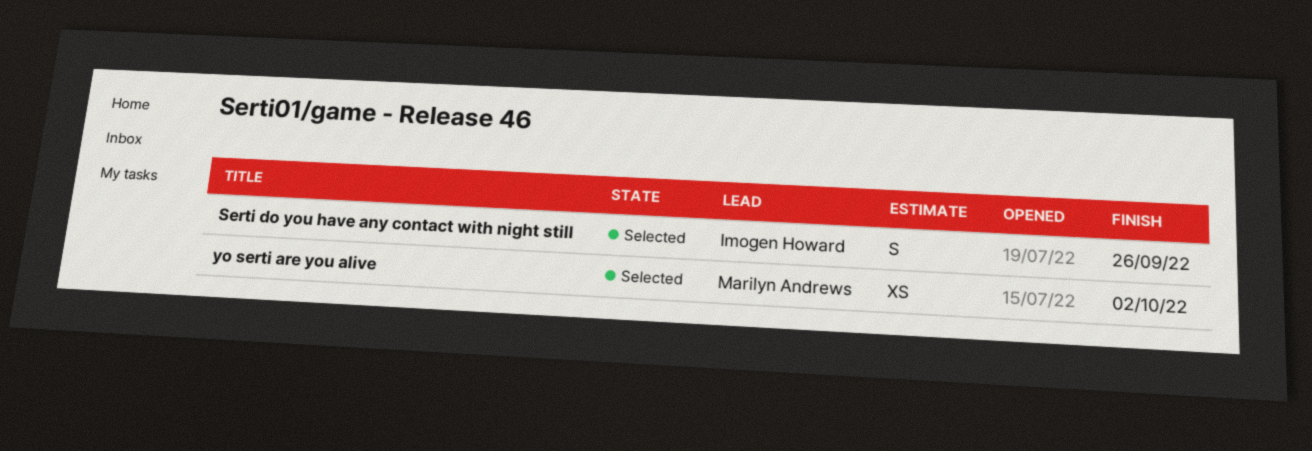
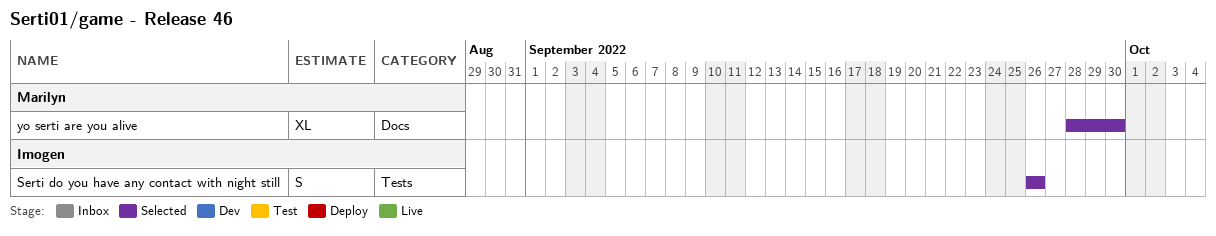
yo serti are you alive, estimate: XS -> XL
yo serti are you alive, due: Oct 2 -> Sep 30

